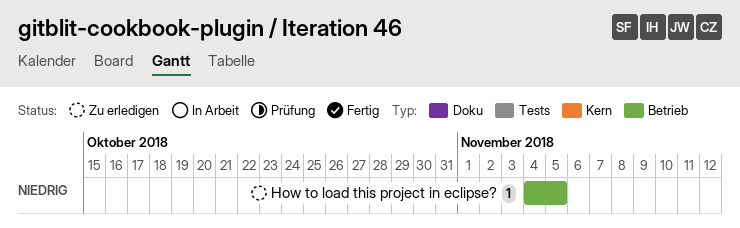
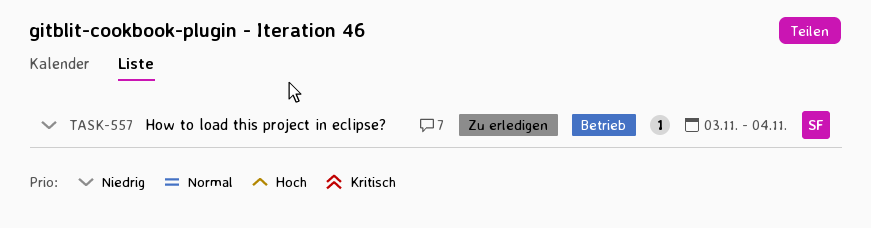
How to load this project in eclipse?, start: Nov 4 -> Nov 3
How to load this project in eclipse?, due: Nov 5 -> Nov 4

